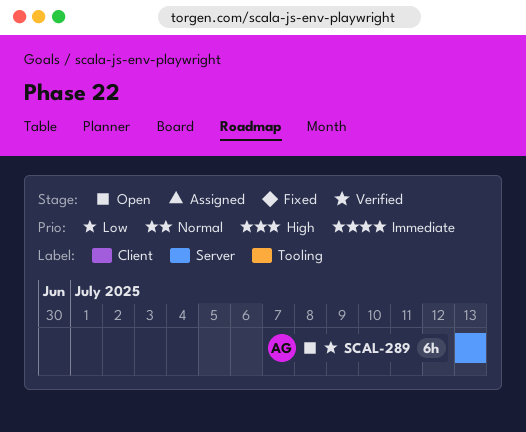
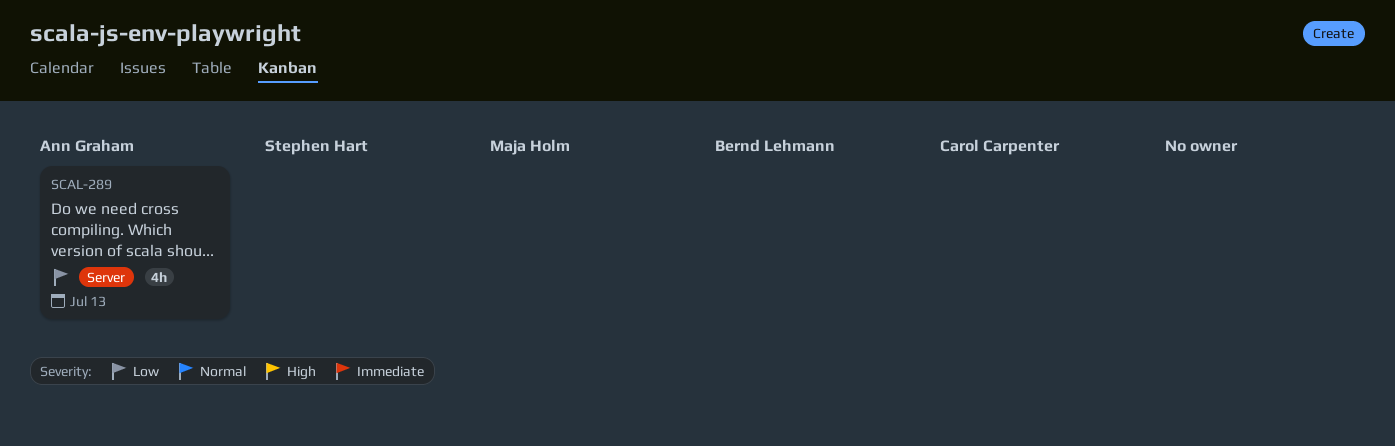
SCAL-289, estimate: 6h -> 4h

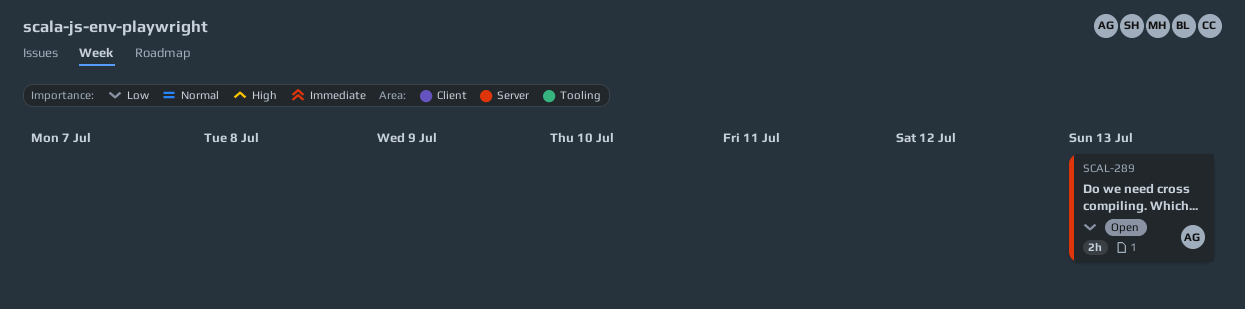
SCAL-289, estimate: 4h -> 2h

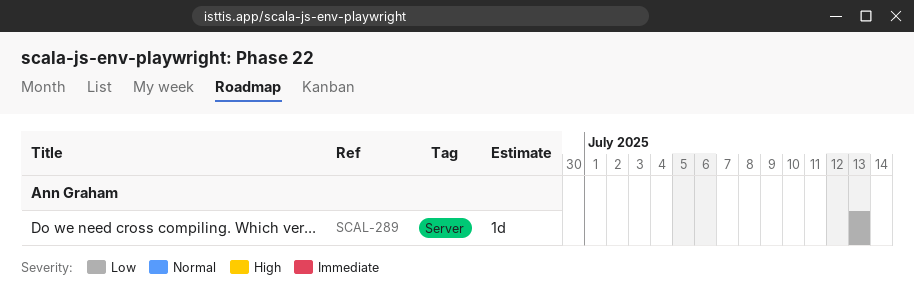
SCAL-289, estimate: 2h -> 1d

